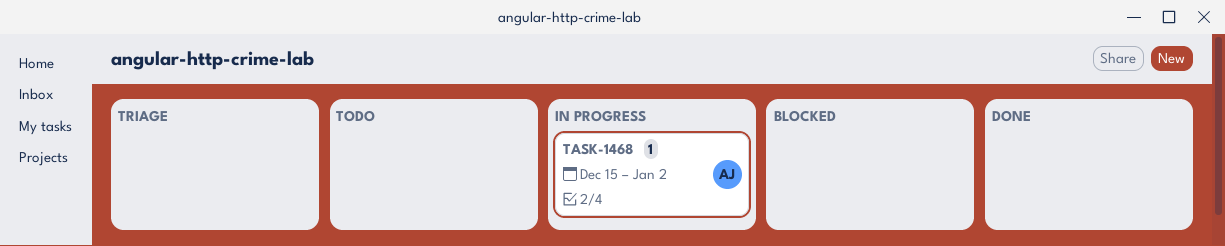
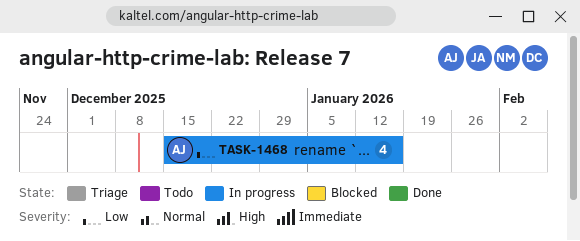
TASK-1468, estimate: 1 -> 4
TASK-1468, due: Jan 2 -> Jan 16

